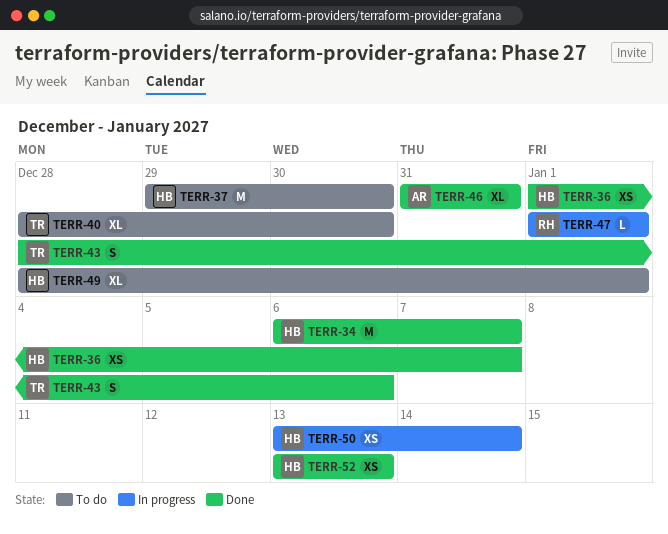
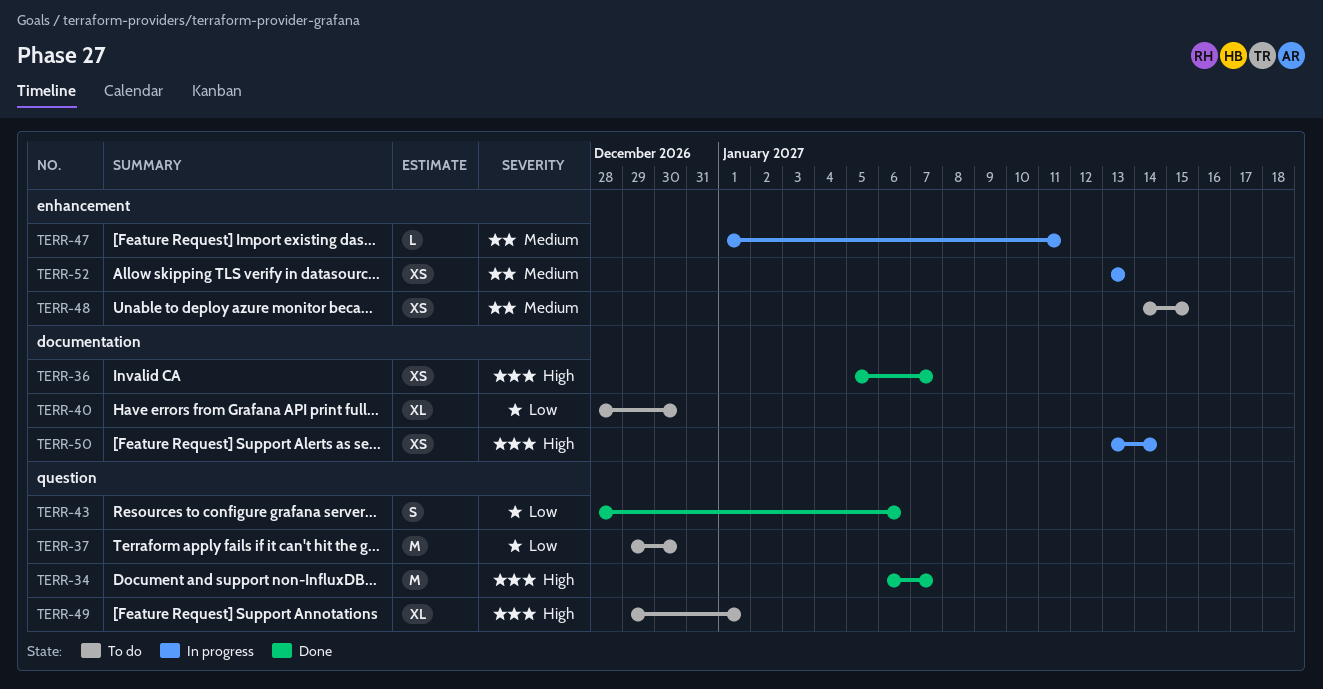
TERR-36, start: Jan 1 -> Jan 5
TERR-46: present -> none
TERR-47, due: Jan 1 -> Jan 11
TERR-48: none -> present
TERR-49, start: Dec 28 -> Dec 29
TERR-52, status: Done -> In progress

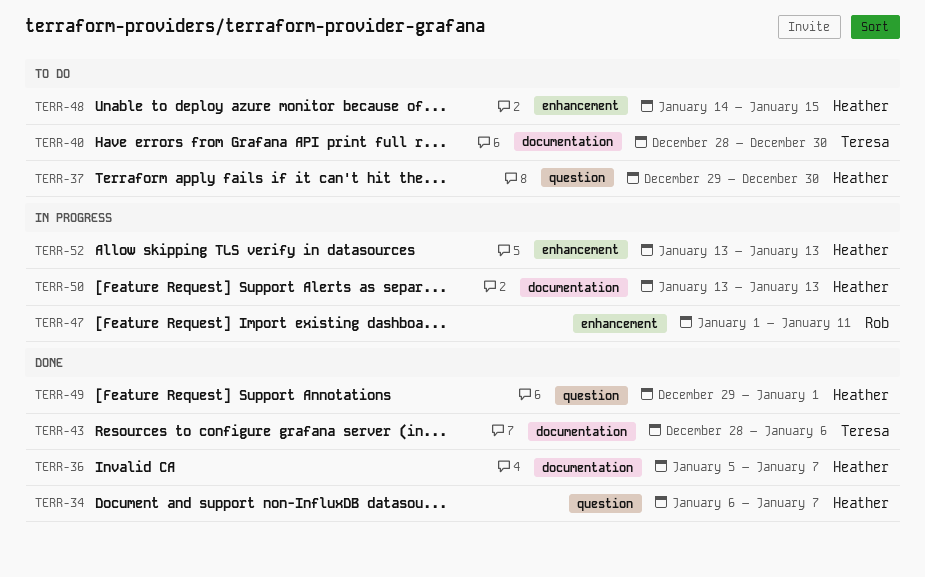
TERR-43, label: question -> documentation
TERR-49, status: To do -> Done
TERR-50, due: Jan 14 -> Jan 13

